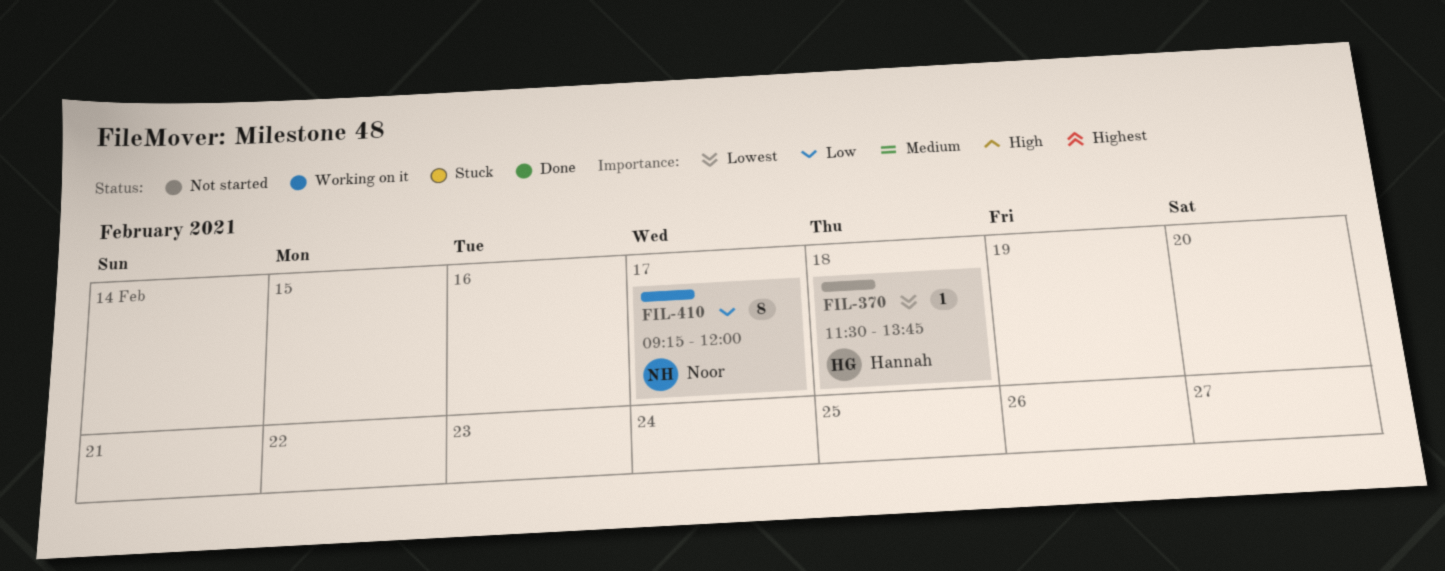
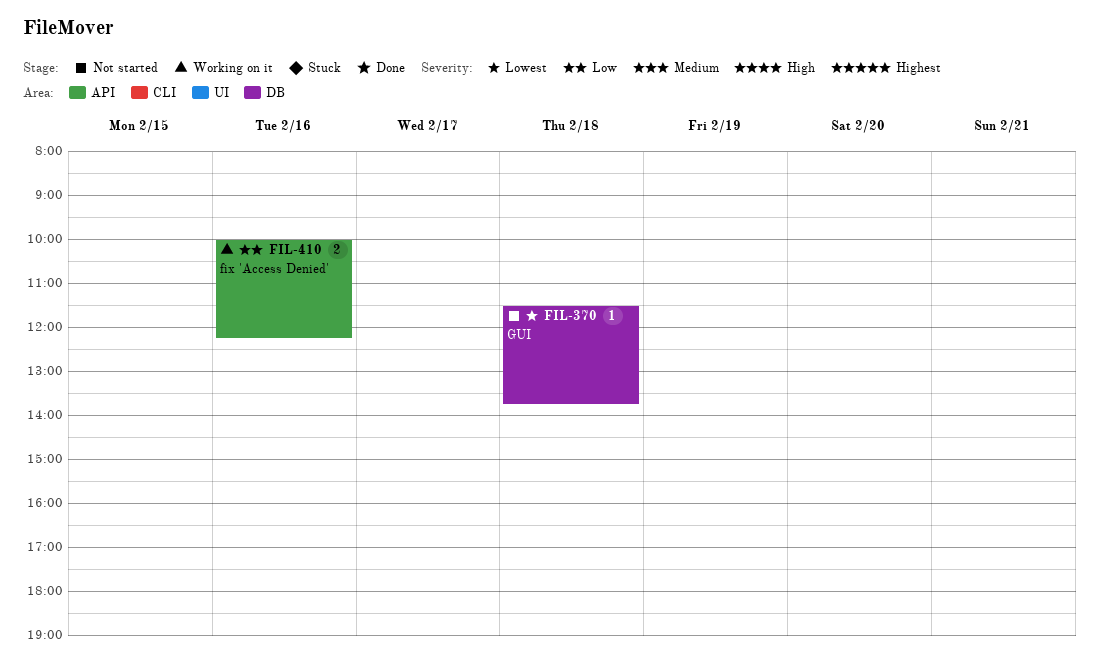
FIL-410, estimate: 8 -> 2
FIL-410, day: Feb 17 -> Feb 16
FIL-410, begins: 09:15 -> 10:00
FIL-410, ends: 12:00 -> 12:15

